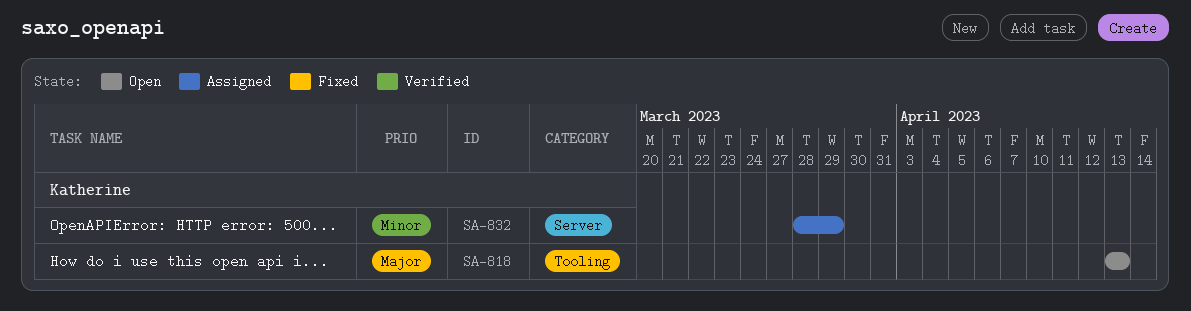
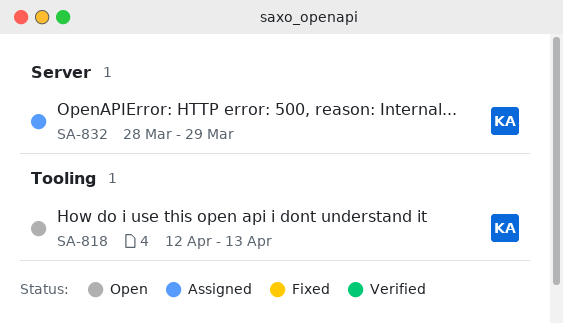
SA-818, start: Apr 13 -> Apr 12

